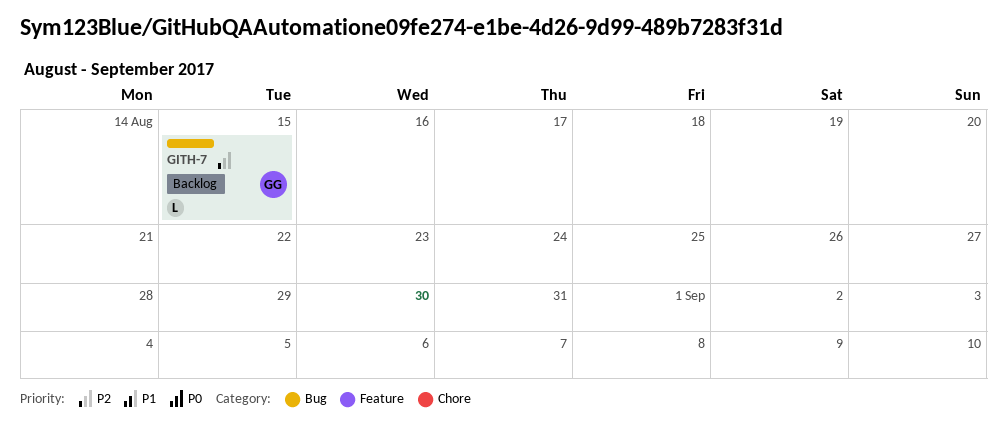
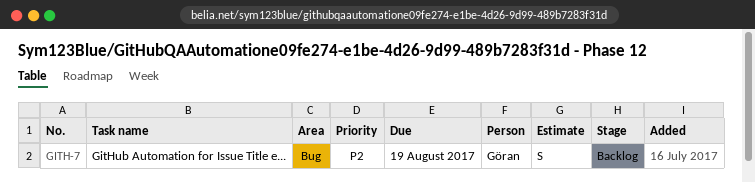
GITH-7, estimate: L -> S
GITH-7, due: Aug 15 -> Aug 19

